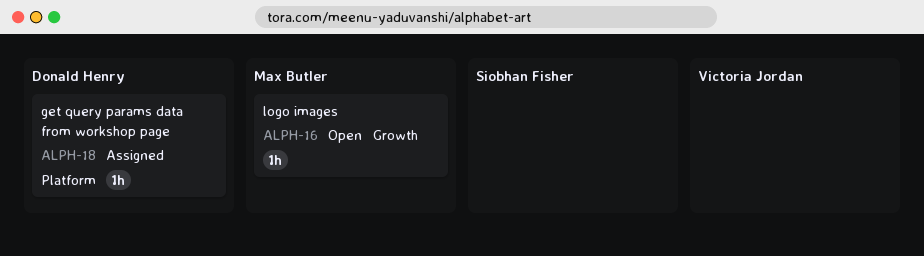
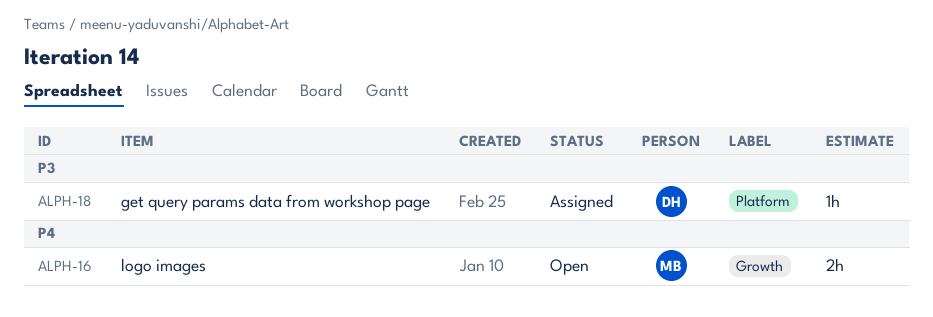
ALPH-16, estimate: 1h -> 2h

